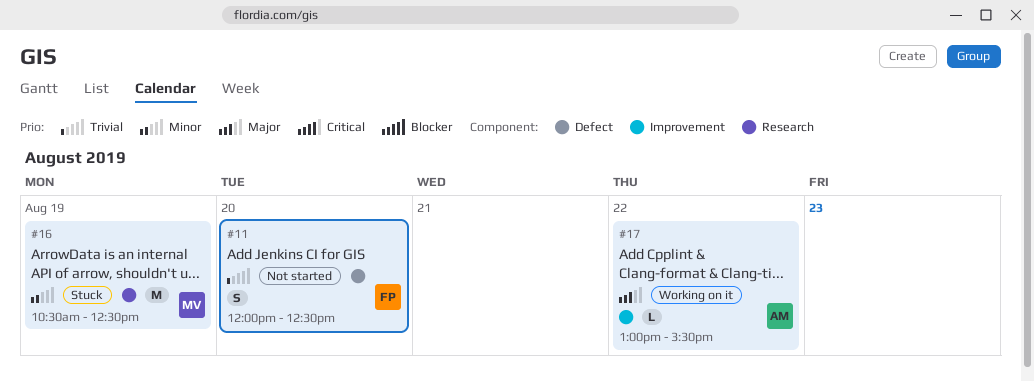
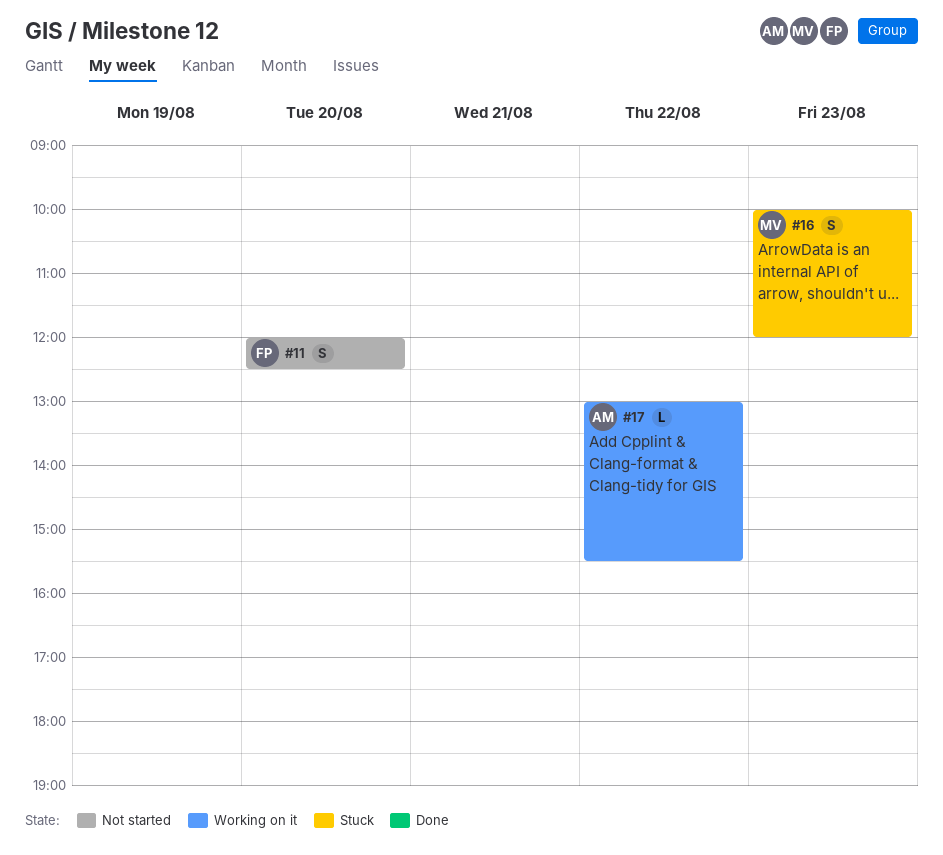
#16, estimate: M -> S
#16, day: Aug 19 -> Aug 23
#16, begins: 10:30 -> 10:00
#16, ends: 12:30 -> 12:00

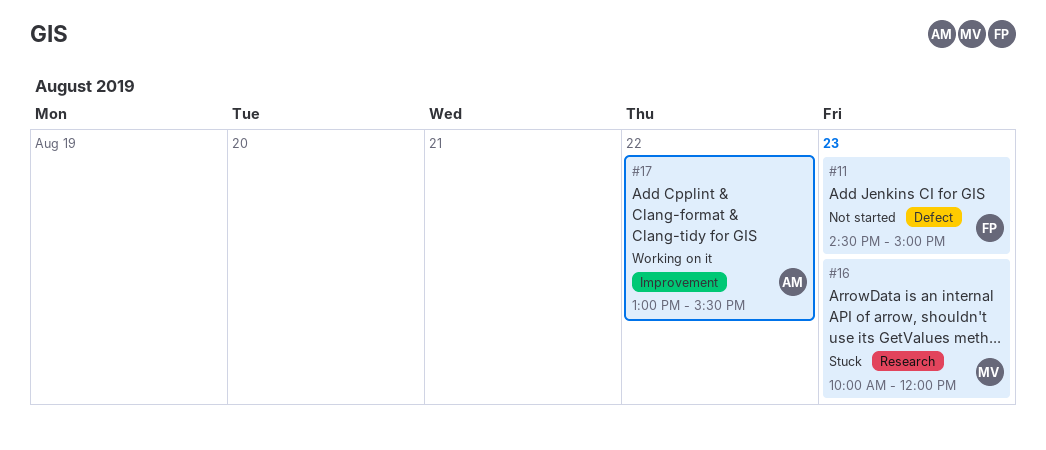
#11, day: Aug 20 -> Aug 23
#11, begins: 12:00 -> 14:30
#11, ends: 12:30 -> 15:00

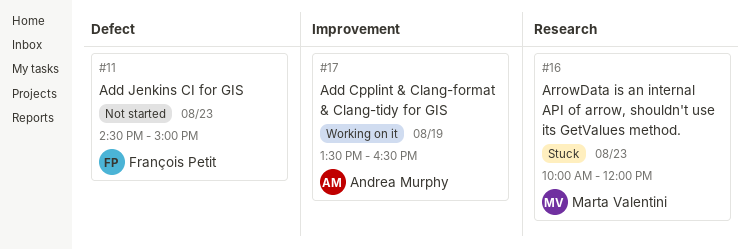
#17, day: Aug 22 -> Aug 19
#17, begins: 13:00 -> 13:30
#17, ends: 15:30 -> 16:30

